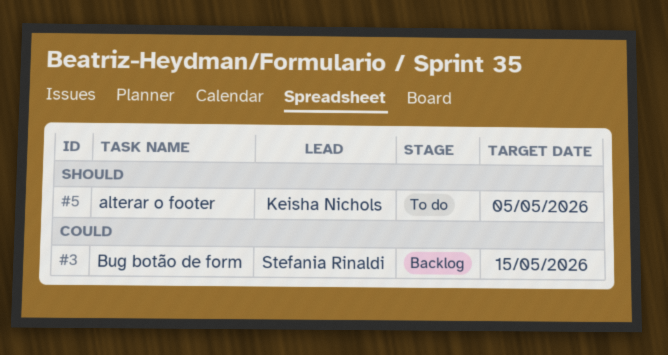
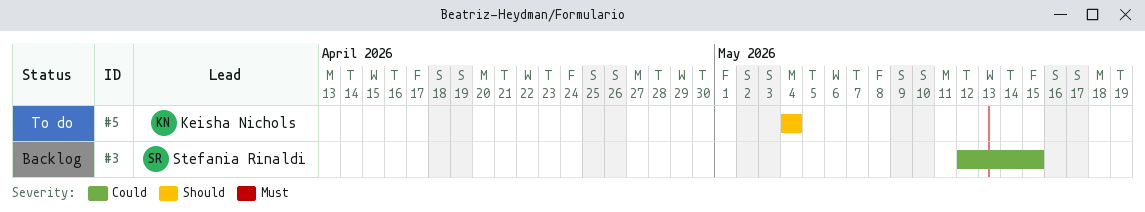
#5, due: May 5 -> May 4

